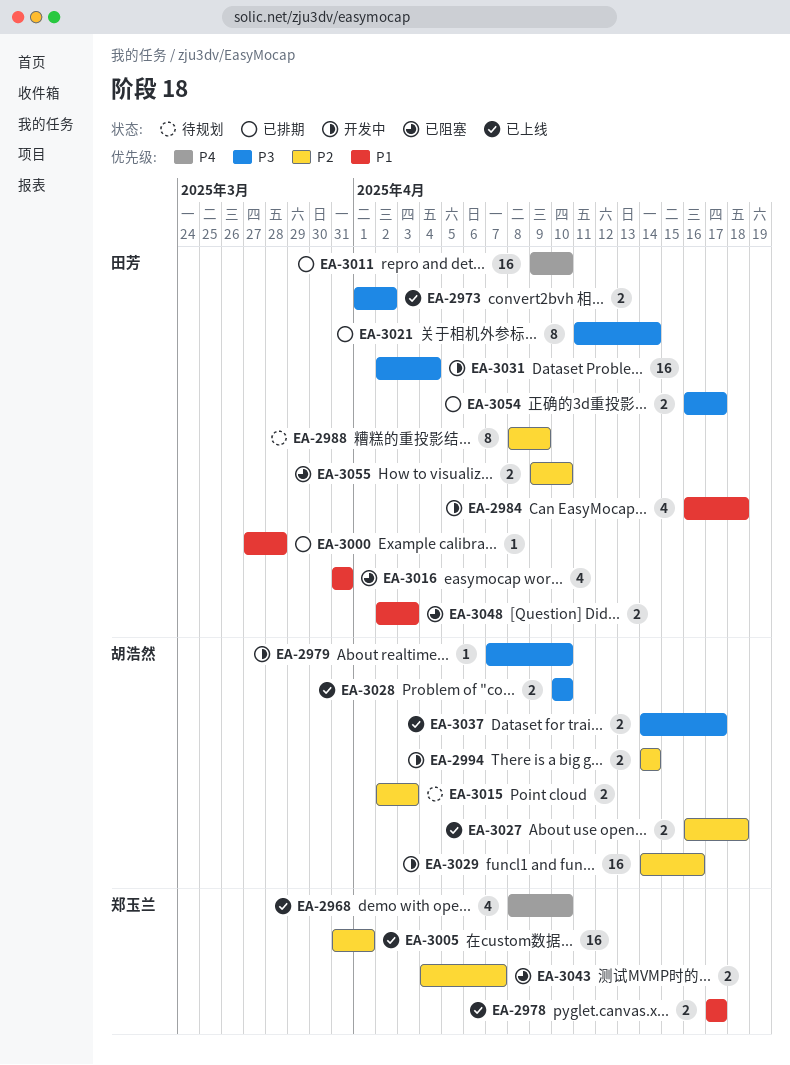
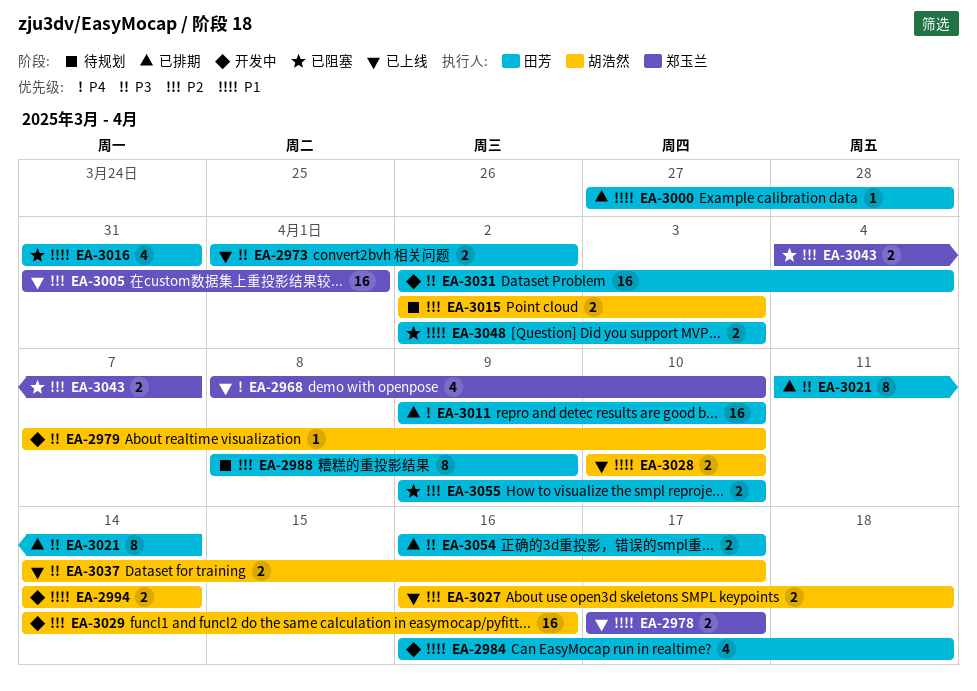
EA-2994, priority: P2 -> P1
EA-3028, priority: P3 -> P1

